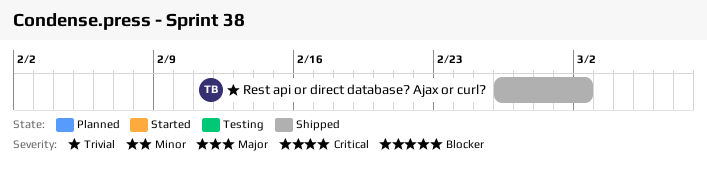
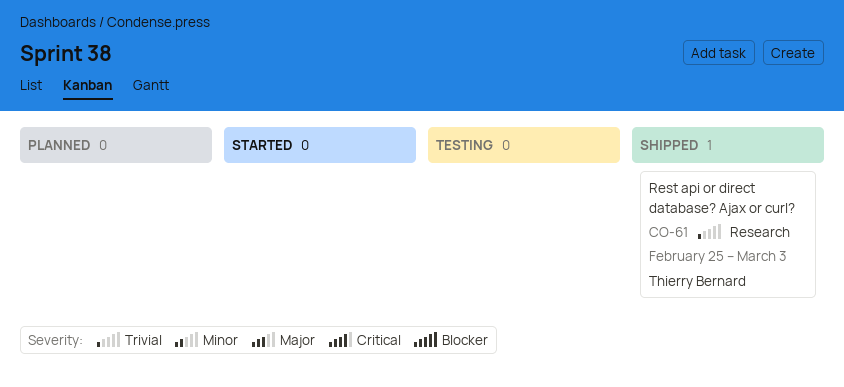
Rest api or direct database? Ajax or curl?, start: Feb 26 -> Feb 25
Rest api or direct database? Ajax or curl?, due: Mar 2 -> Mar 3

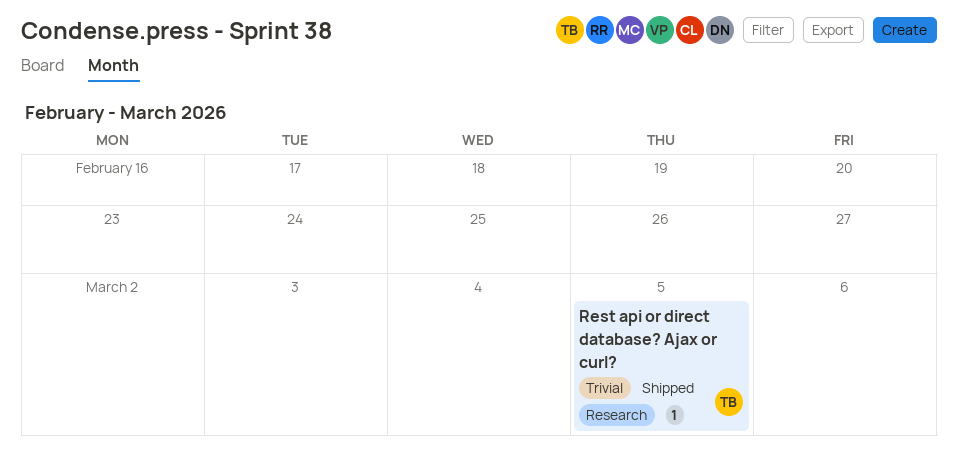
Rest api or direct database? Ajax or curl?, due: Mar 3 -> Mar 5

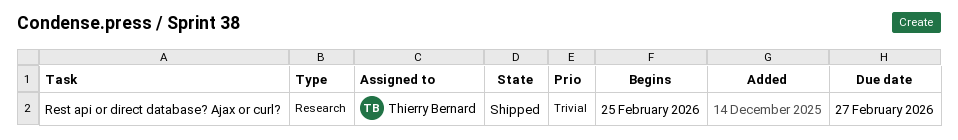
Rest api or direct database? Ajax or curl?, due: Mar 5 -> Feb 27

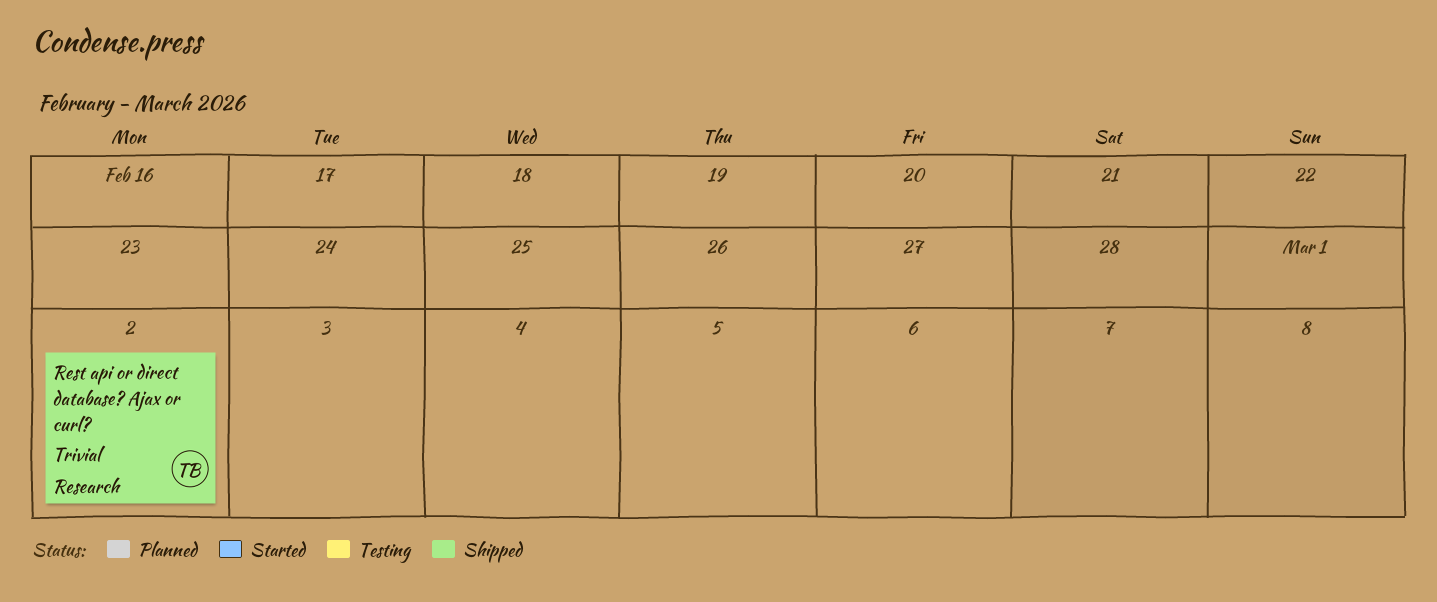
Rest api or direct database? Ajax or curl?, due: Feb 27 -> Mar 2

